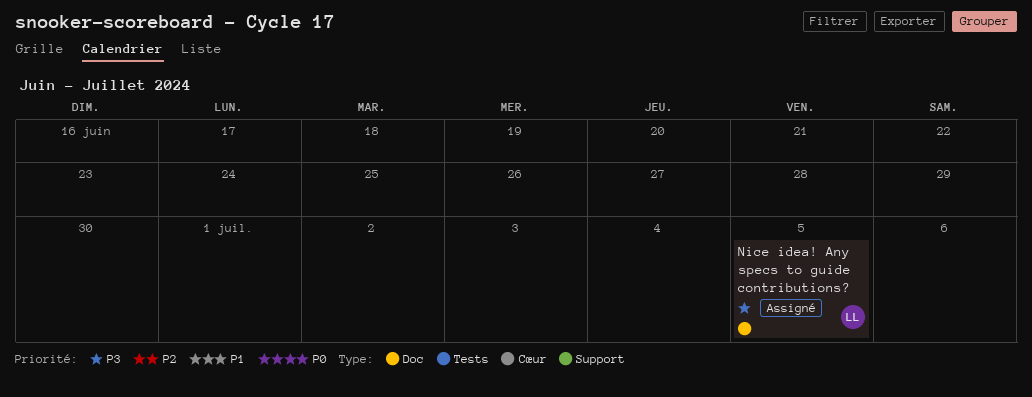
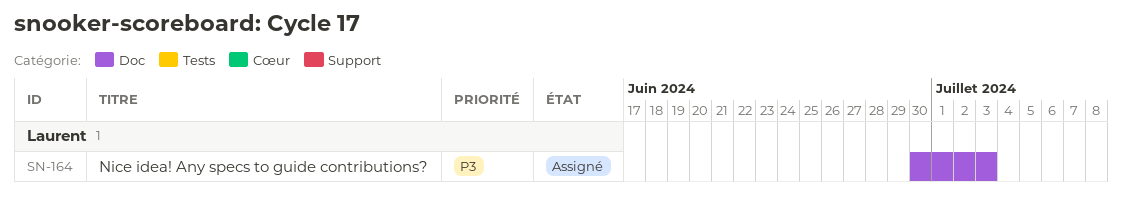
Nice idea! Any specs to guide contributions?, due: Jul 5 -> Jul 3

